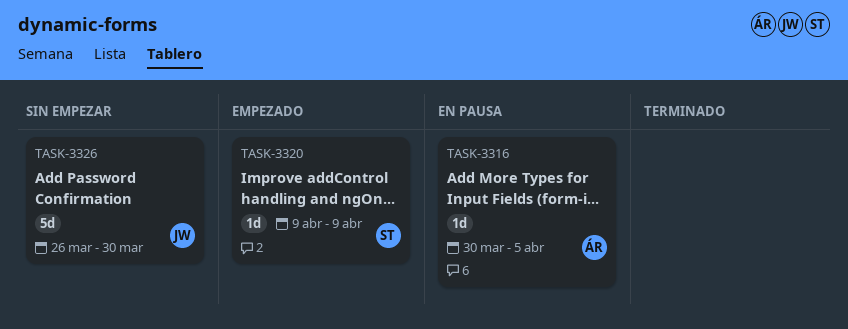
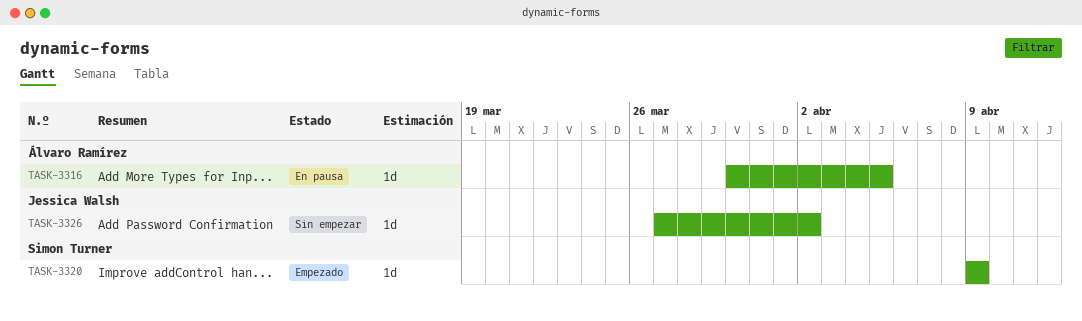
TASK-3326, estimate: 5d -> 1d
TASK-3326, start: Mar 26 -> Mar 27
TASK-3326, due: Mar 30 -> Apr 2

